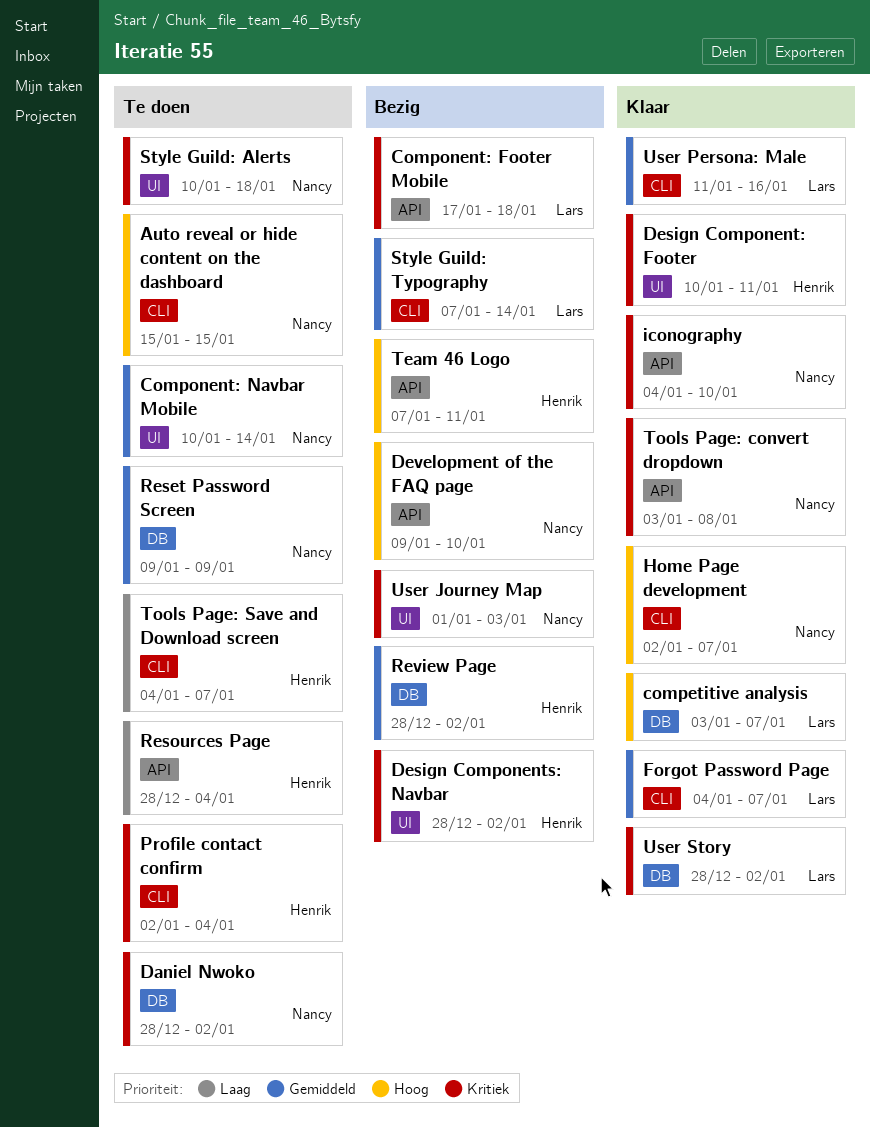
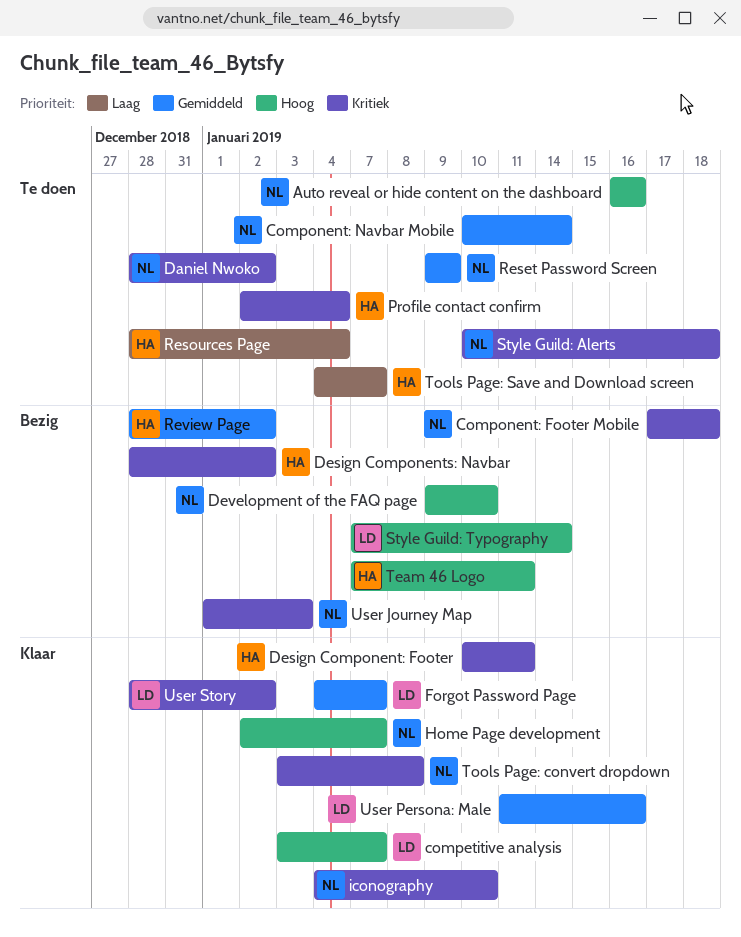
Auto reveal or hide content on the dashboard, start: Jan 15 -> Jan 16
Auto reveal or hide content on the dashboard, due: Jan 15 -> Jan 16
Component: Footer Mobile, owner: Lars -> Nancy
Style Guild: Typography, priority: Gemiddeld -> Hoog

